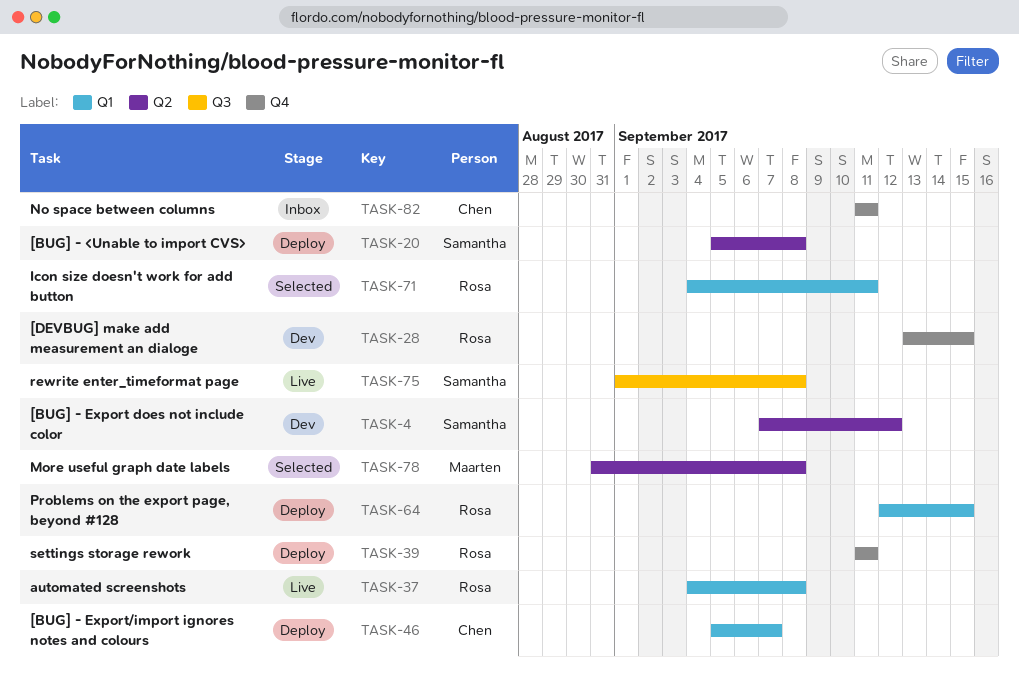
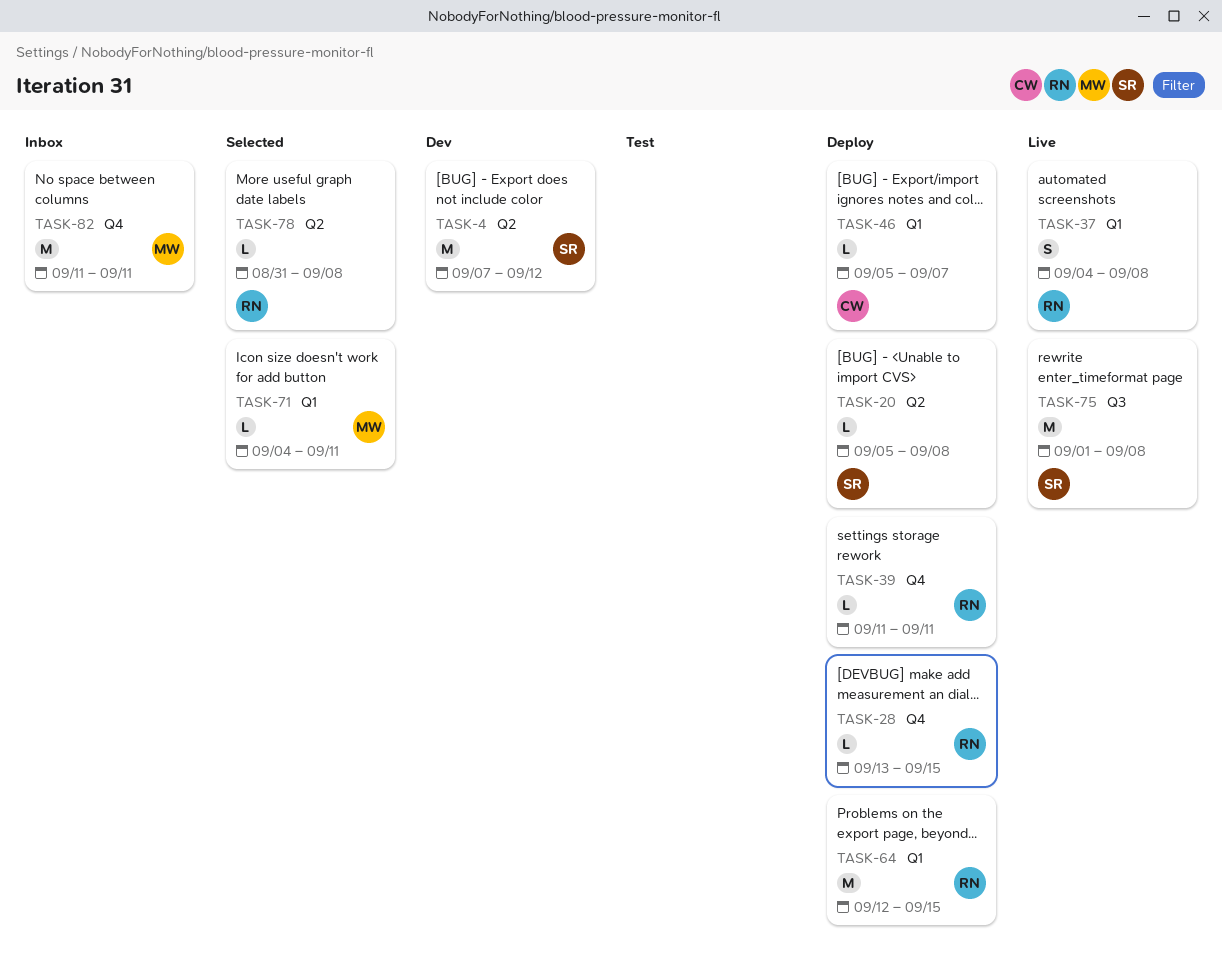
TASK-28, status: Dev -> Deploy
TASK-71, owner: Rosa -> Maarten
TASK-78, owner: Maarten -> Rosa
TASK-82, owner: Chen -> Maarten

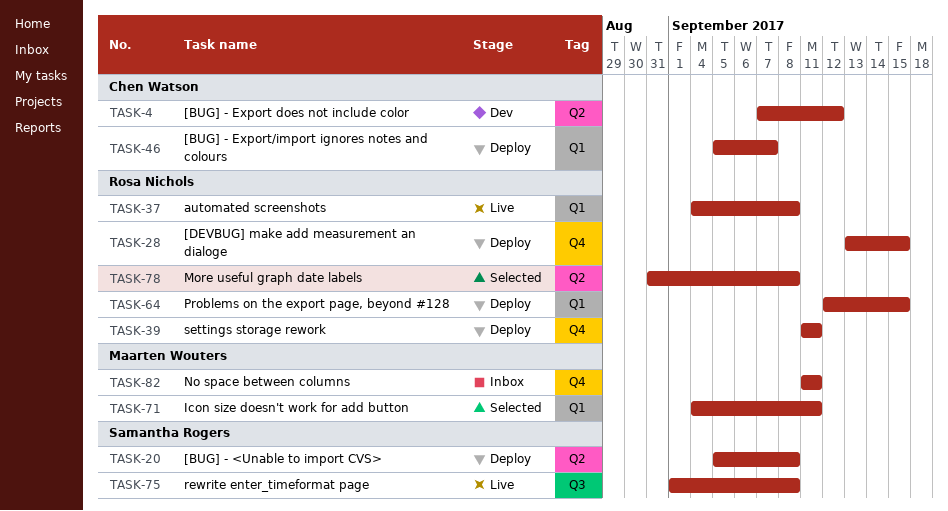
TASK-4, owner: Samantha Rogers -> Chen Watson

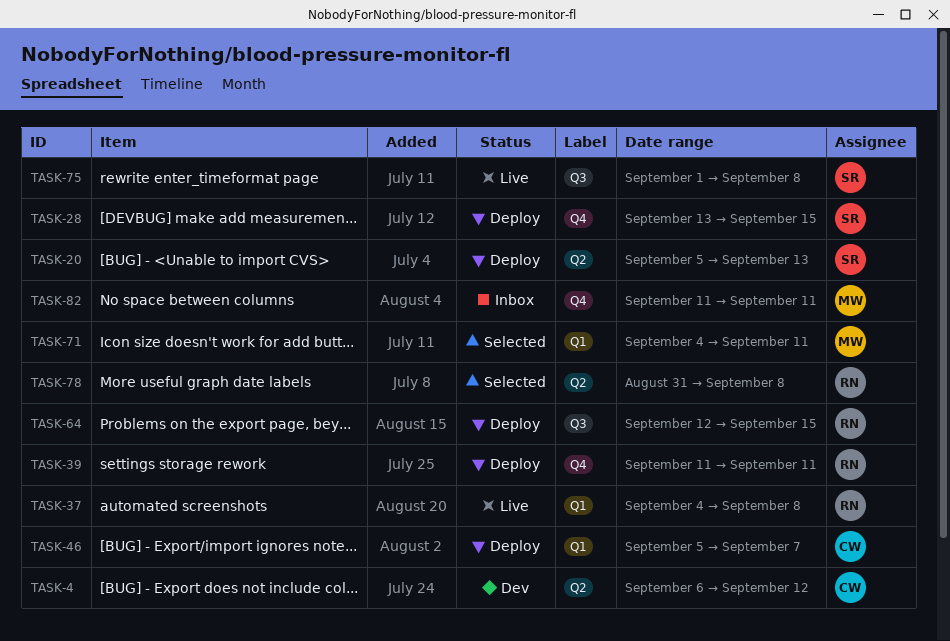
TASK-4, start: Sep 7 -> Sep 6
TASK-20, due: Sep 8 -> Sep 13
TASK-28, owner: Rosa Nichols -> Samantha Rogers
TASK-64, label: Q1 -> Q3

